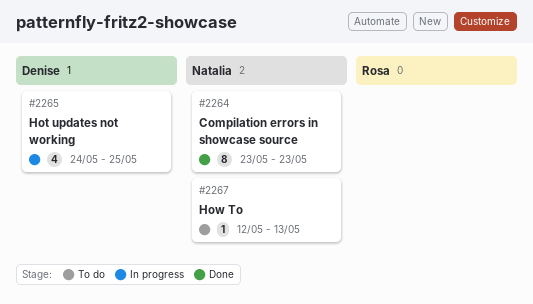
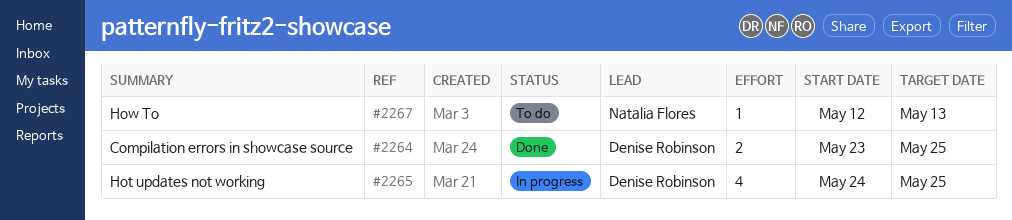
#2264, owner: Natalia Flores -> Denise Robinson
#2264, estimate: 8 -> 2
#2264, due: May 23 -> May 25

